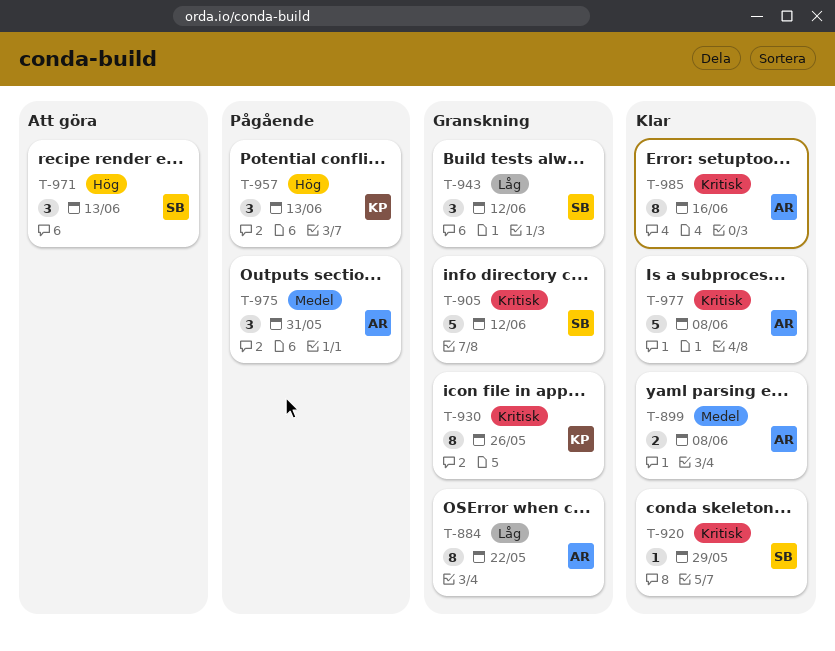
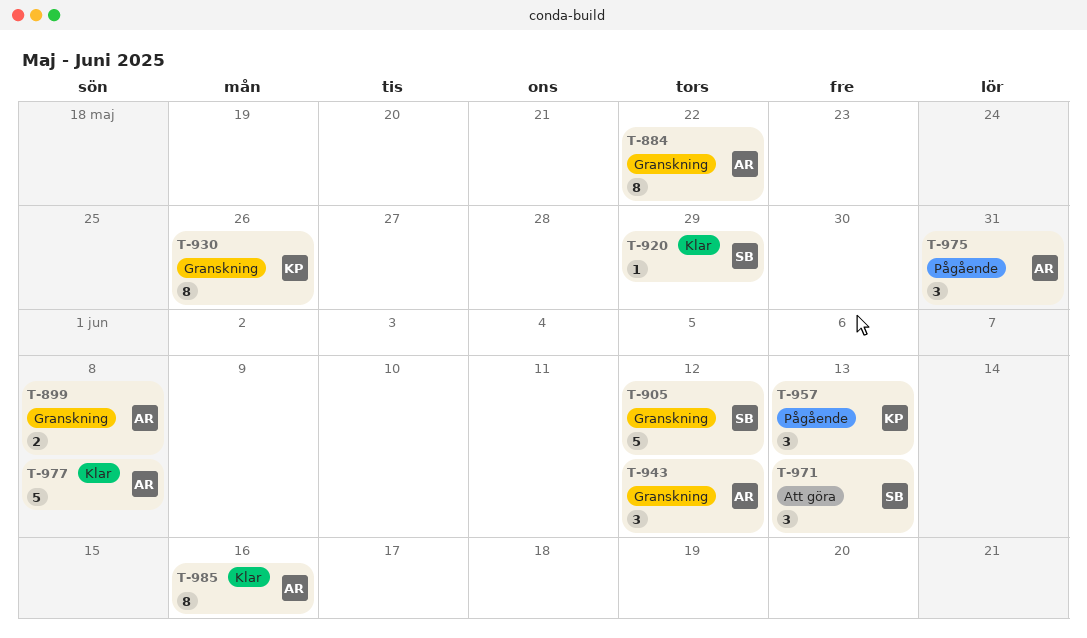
T-899, status: Klar -> Granskning
T-943, owner: SB -> AR

